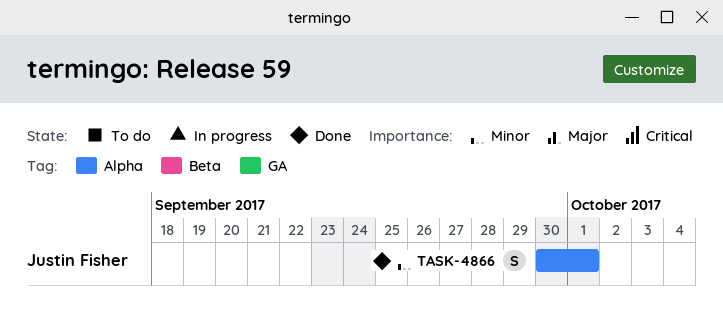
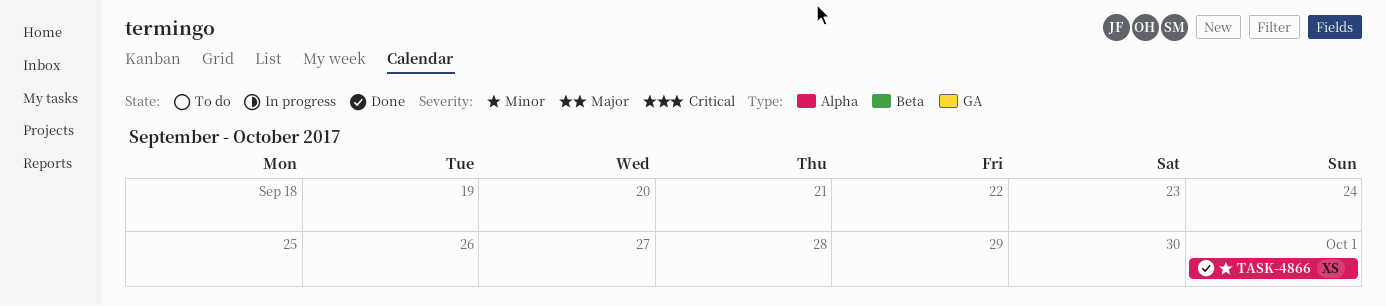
TASK-4866, estimate: S -> XS
TASK-4866, start: Sep 30 -> Oct 1

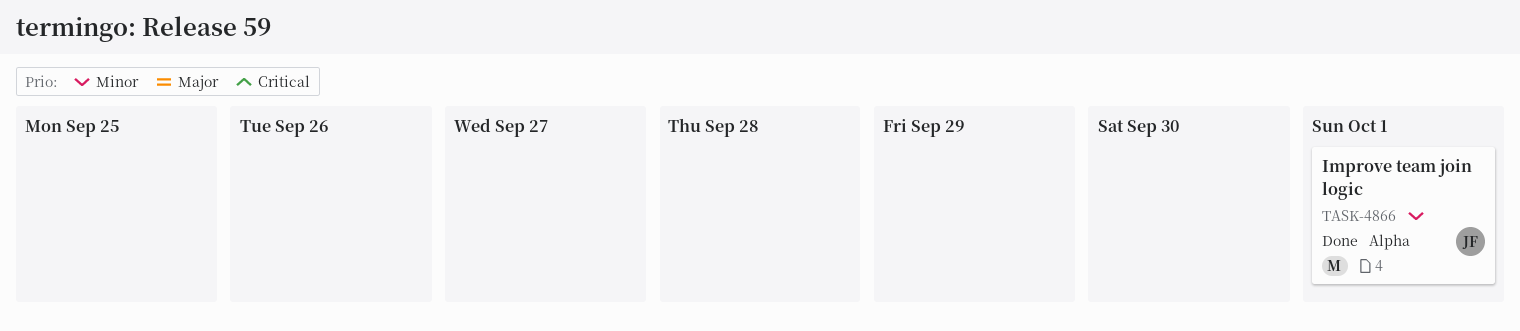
TASK-4866, estimate: XS -> M

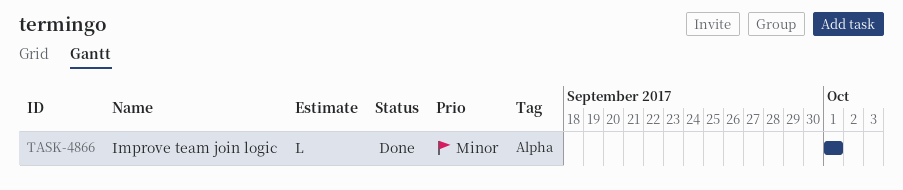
TASK-4866, estimate: M -> L

